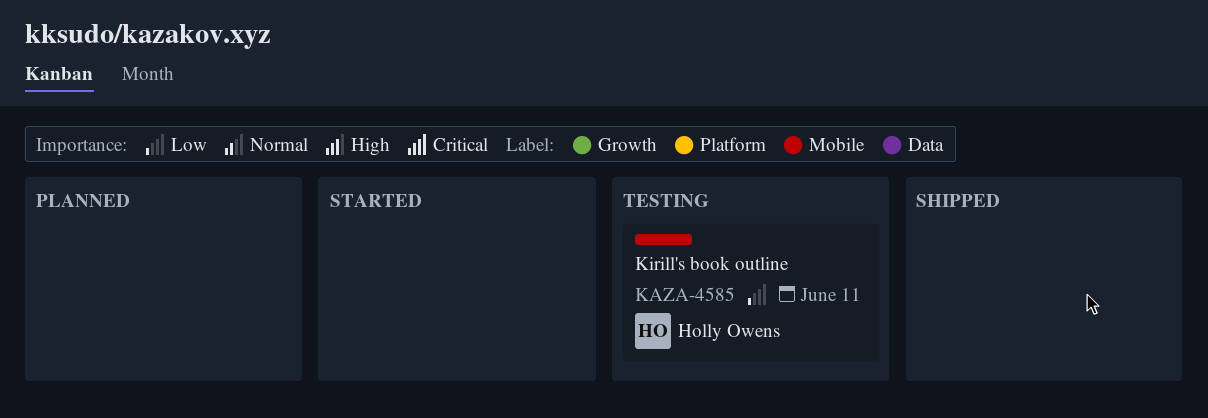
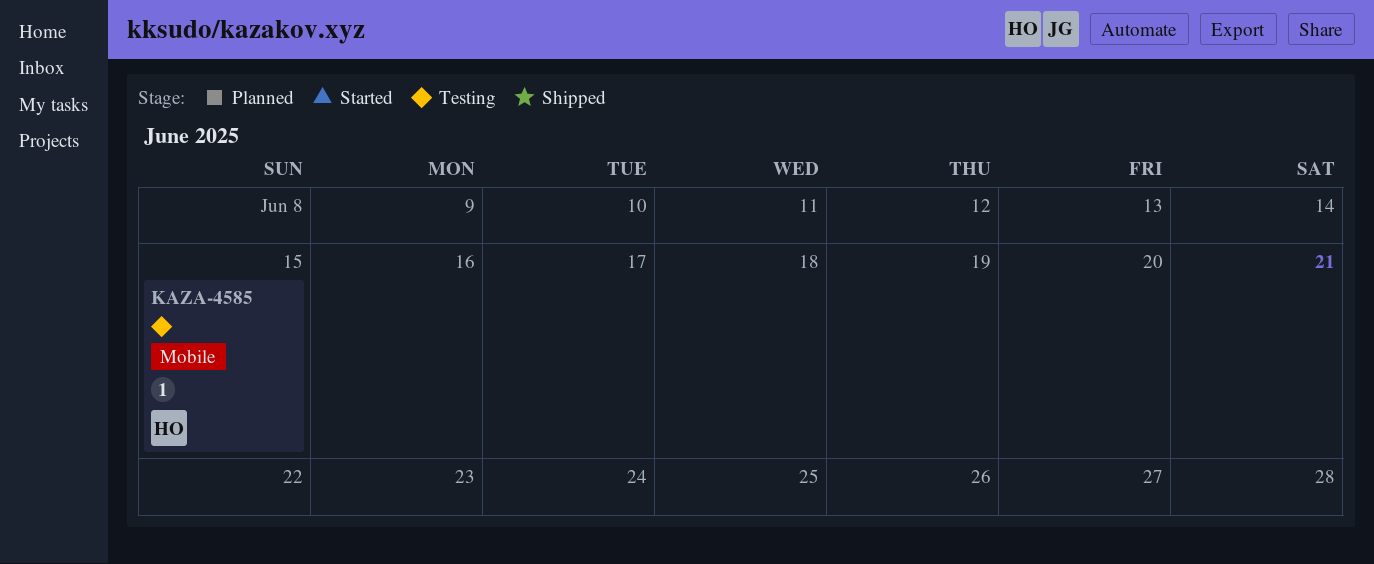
KAZA-4585, due: Jun 11 -> Jun 15

